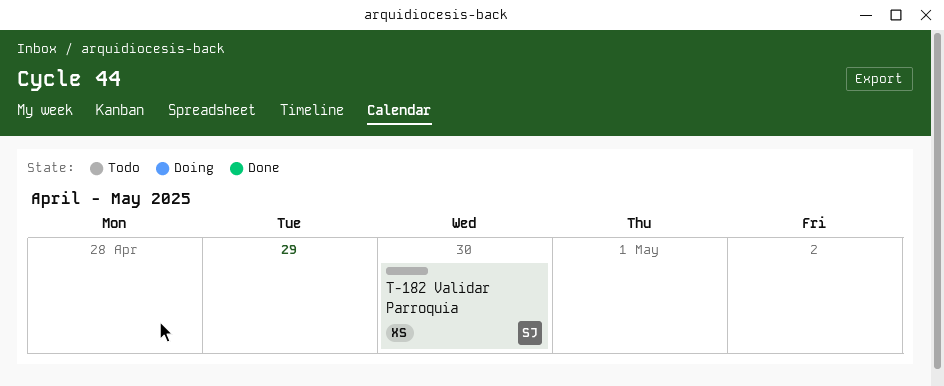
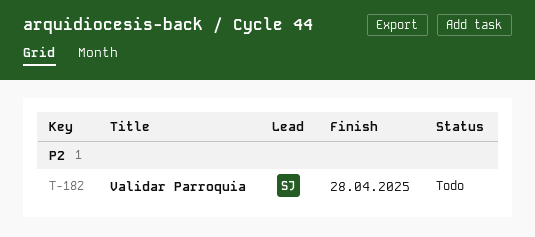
T-182, due: Apr 30 -> Apr 28

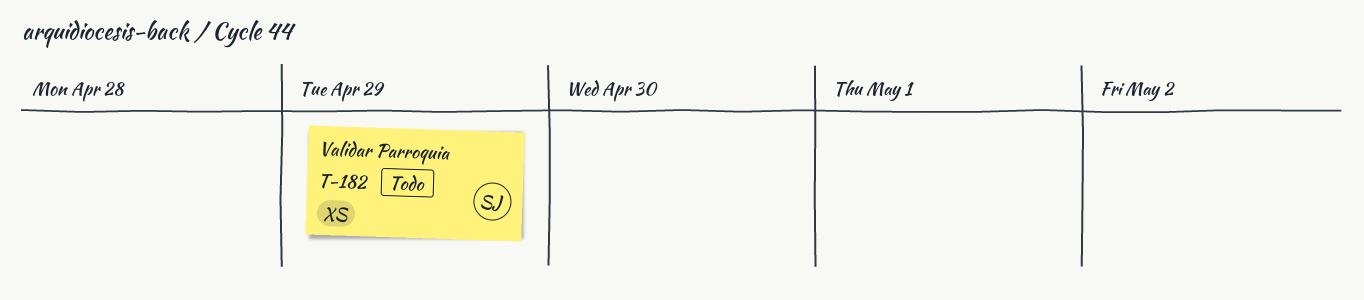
T-182, due: Apr 28 -> Apr 29

